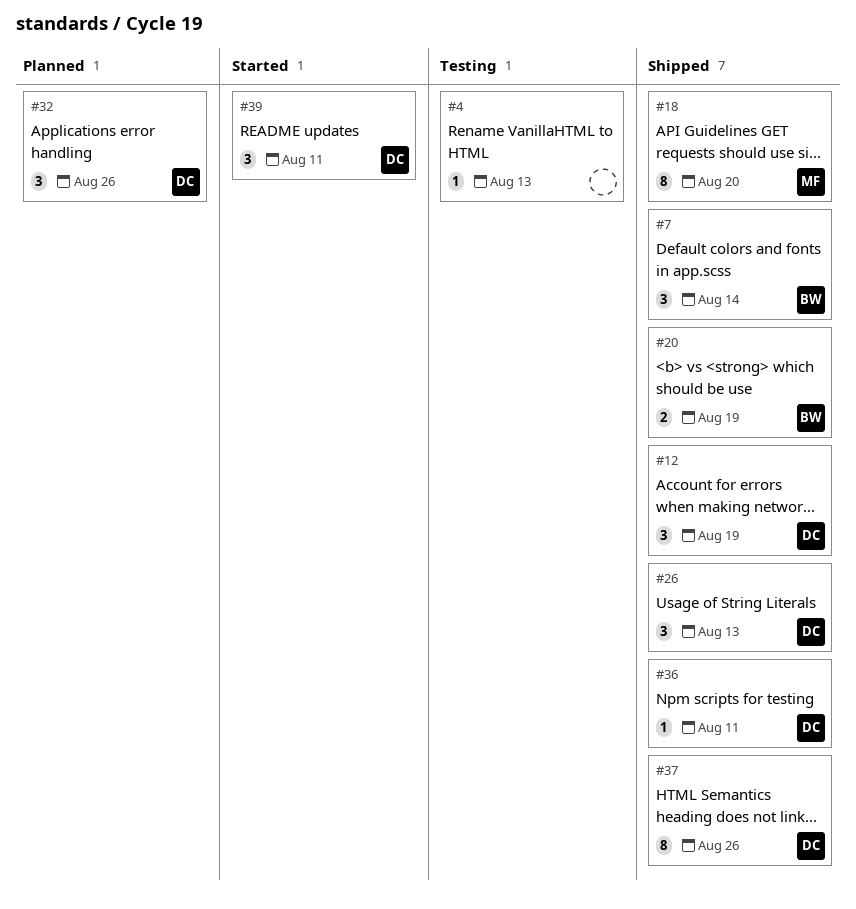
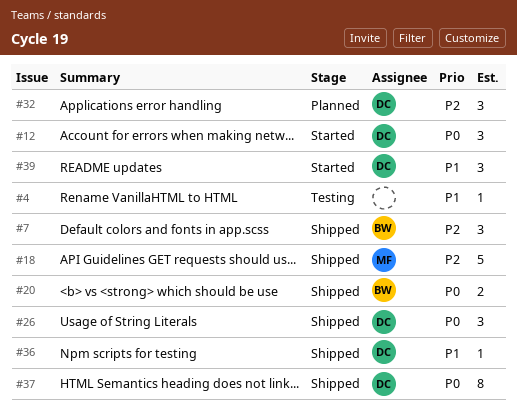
#12, status: Shipped -> Started
#18, estimate: 8 -> 5

